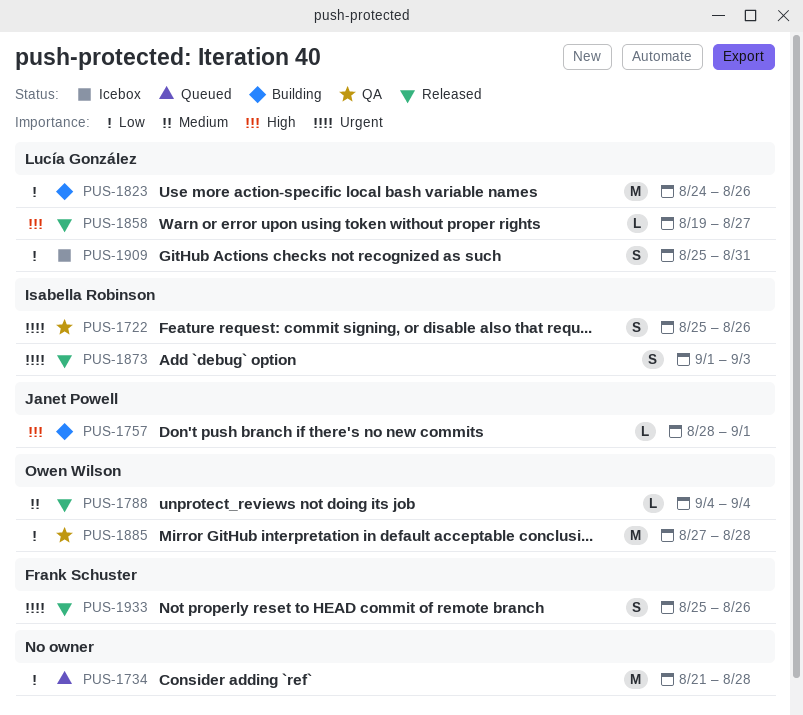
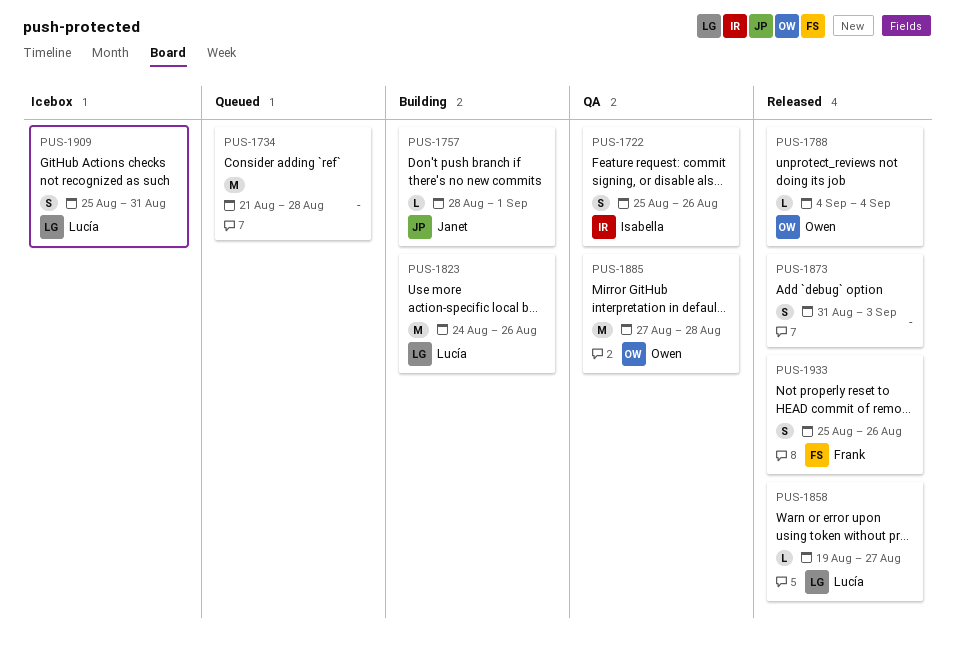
PUS-1873, owner: Isabella Robinson -> none
PUS-1873, start: Sep 1 -> Aug 31

